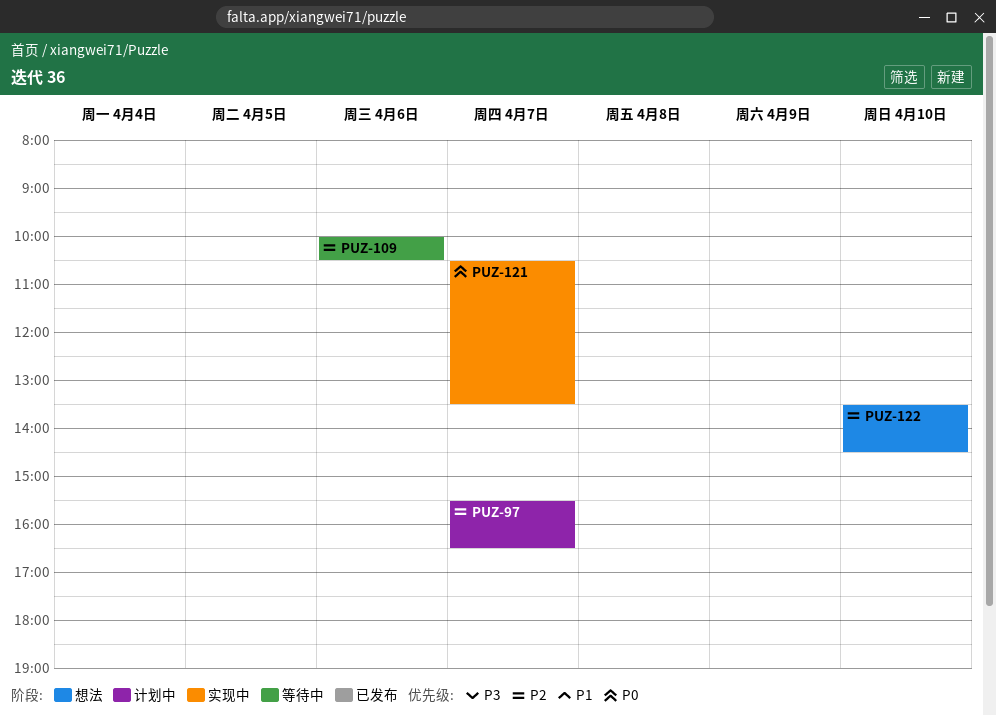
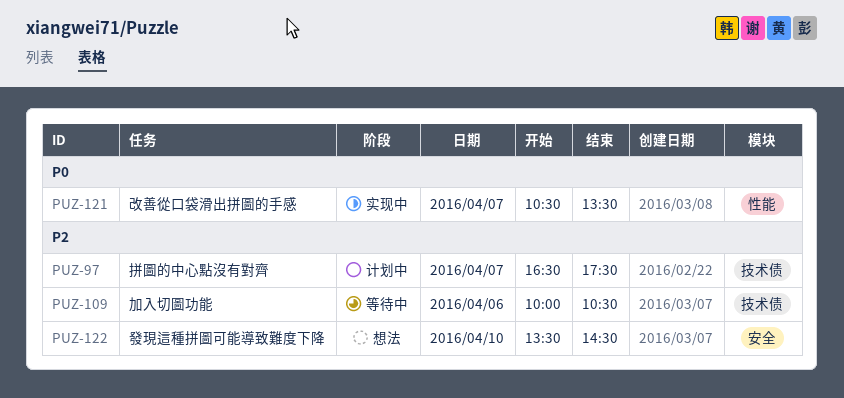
PUZ-97, begins: 15:30 -> 16:30
PUZ-97, ends: 16:30 -> 17:30

